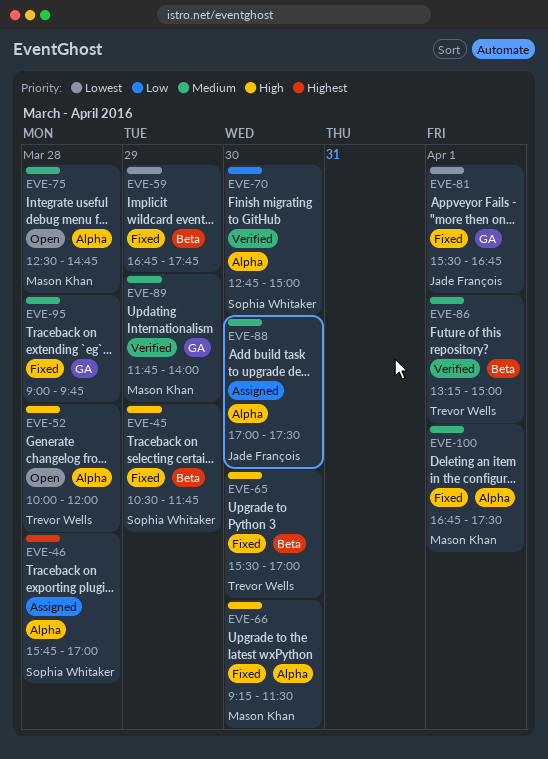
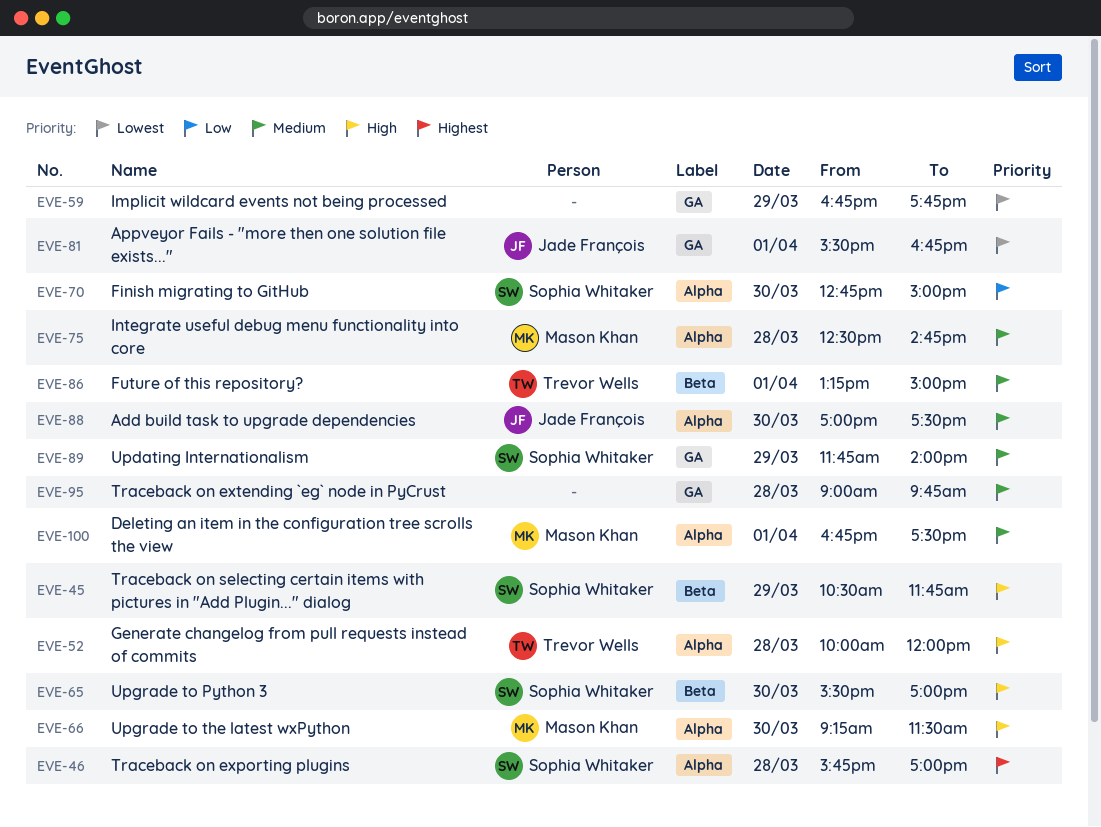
EVE-59, label: Beta -> GA
EVE-65, owner: Trevor Wells -> Sophia Whitaker
EVE-89, owner: Mason Khan -> Sophia Whitaker

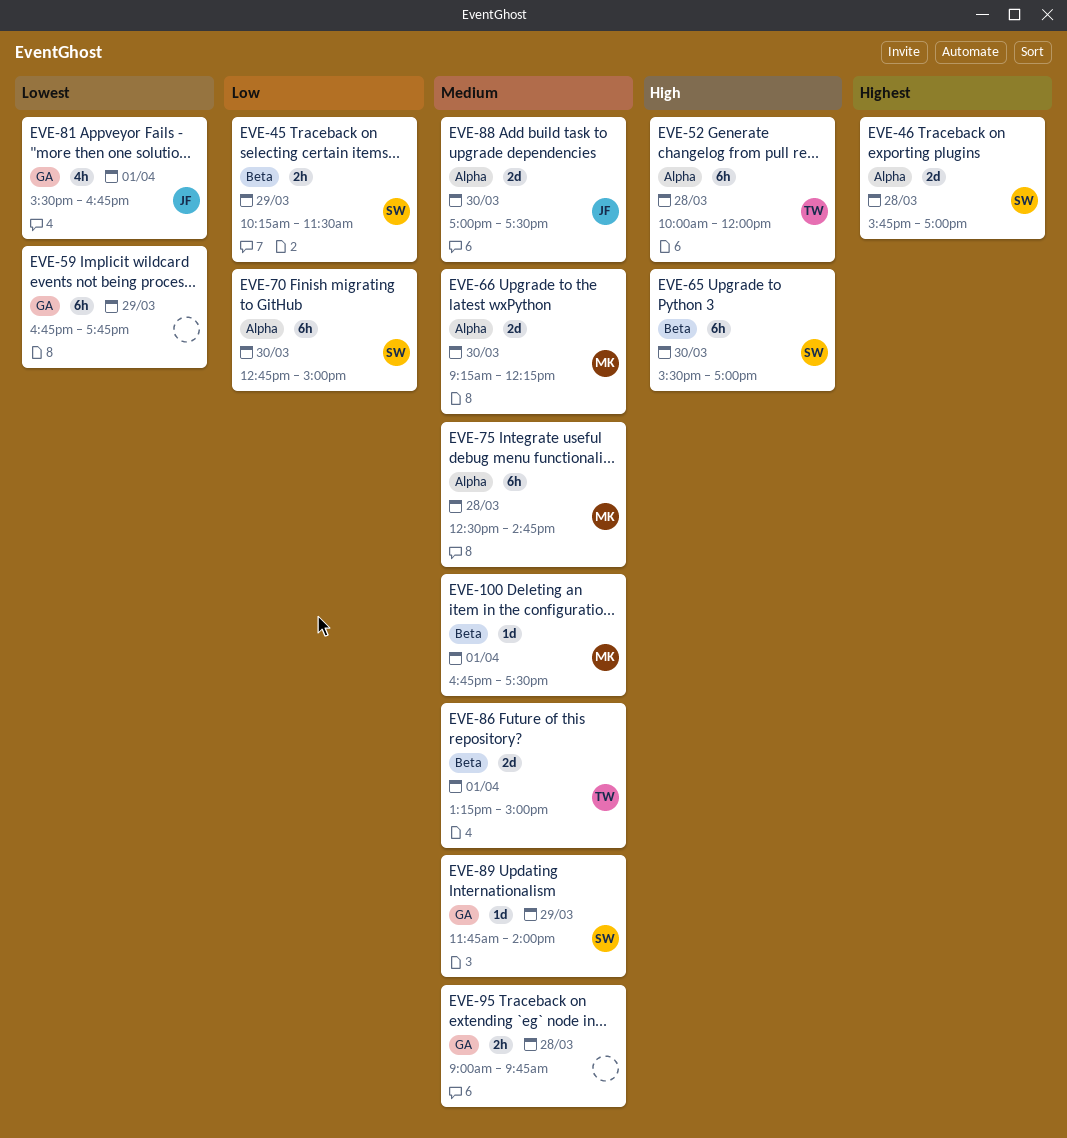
EVE-45, priority: High -> Low
EVE-45, begins: 10:30 -> 10:15
EVE-45, ends: 11:45 -> 11:30
EVE-66, priority: High -> Medium
EVE-66, ends: 11:30 -> 12:15
EVE-100, label: Alpha -> Beta

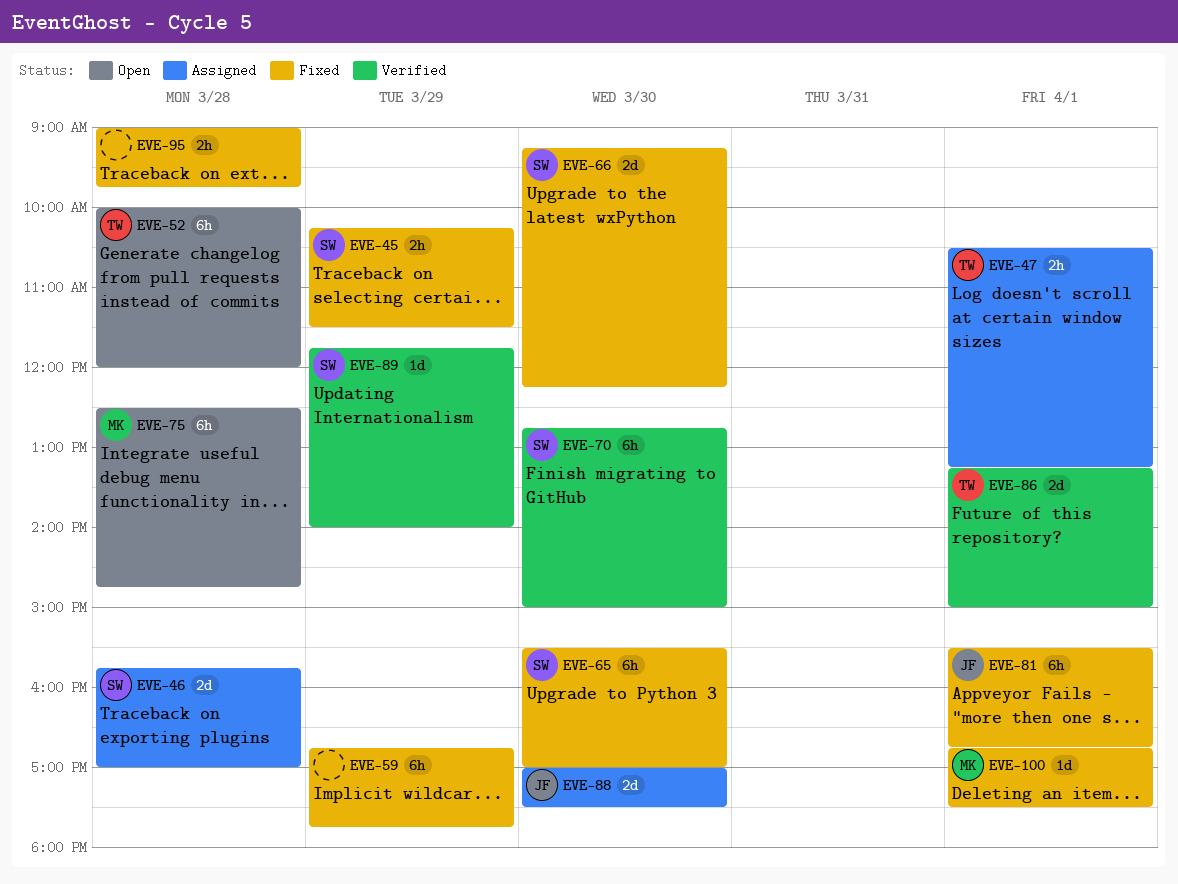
EVE-47: none -> present
EVE-66, owner: MK -> SW
EVE-81, estimate: 4h -> 6h

